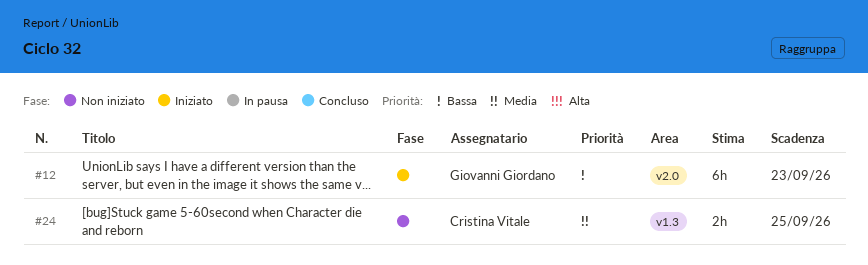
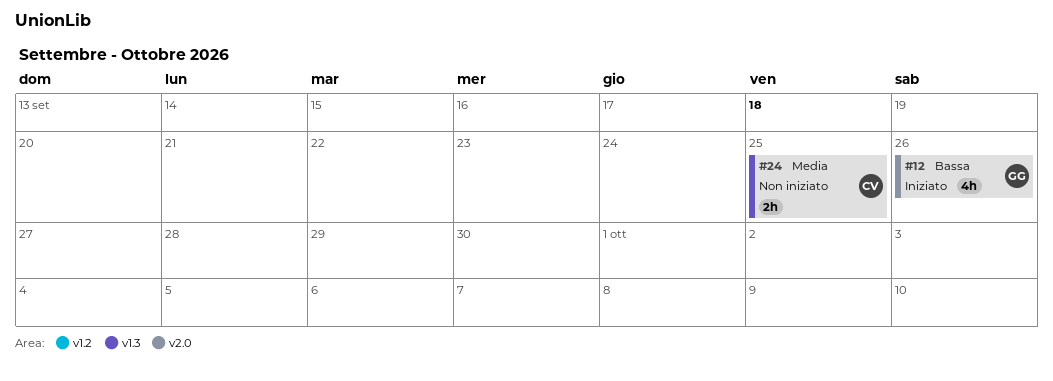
#12, estimate: 6h -> 4h
#12, due: Sep 23 -> Sep 26

